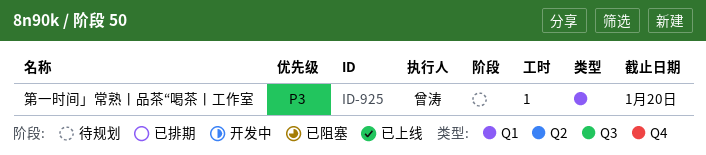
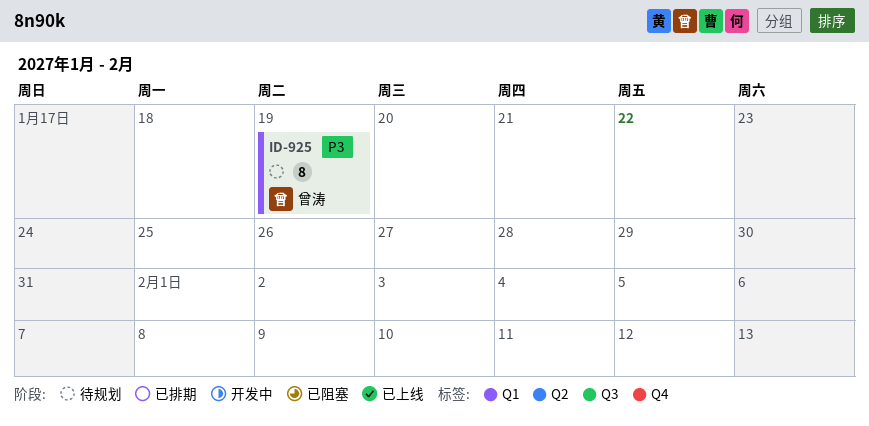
ID-925, estimate: 1 -> 8
ID-925, due: Jan 20 -> Jan 19

